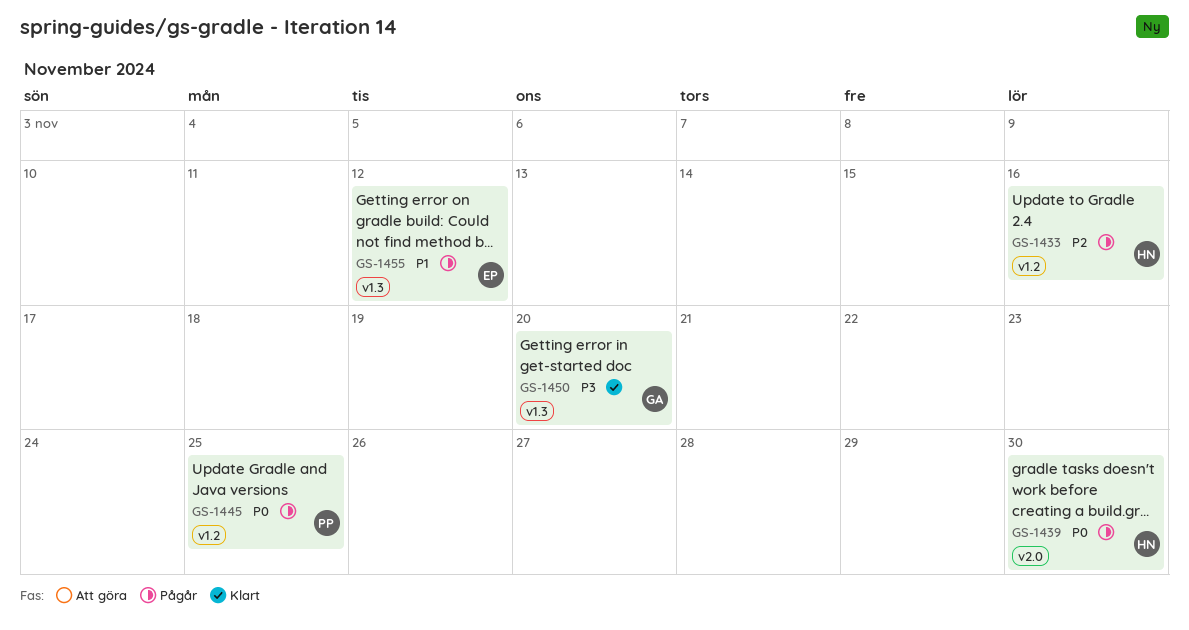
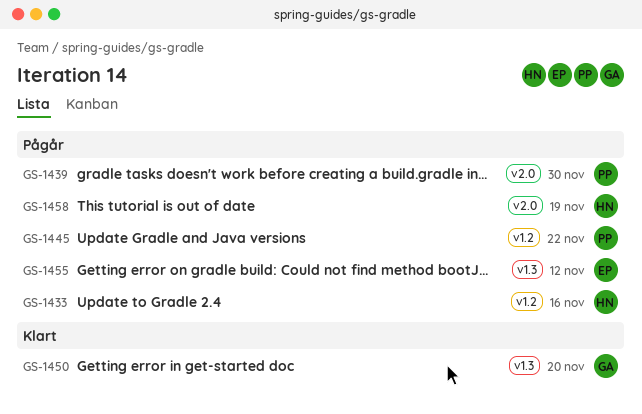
GS-1439, owner: HN -> PP
GS-1445, due: Nov 25 -> Nov 22
GS-1458: none -> present

